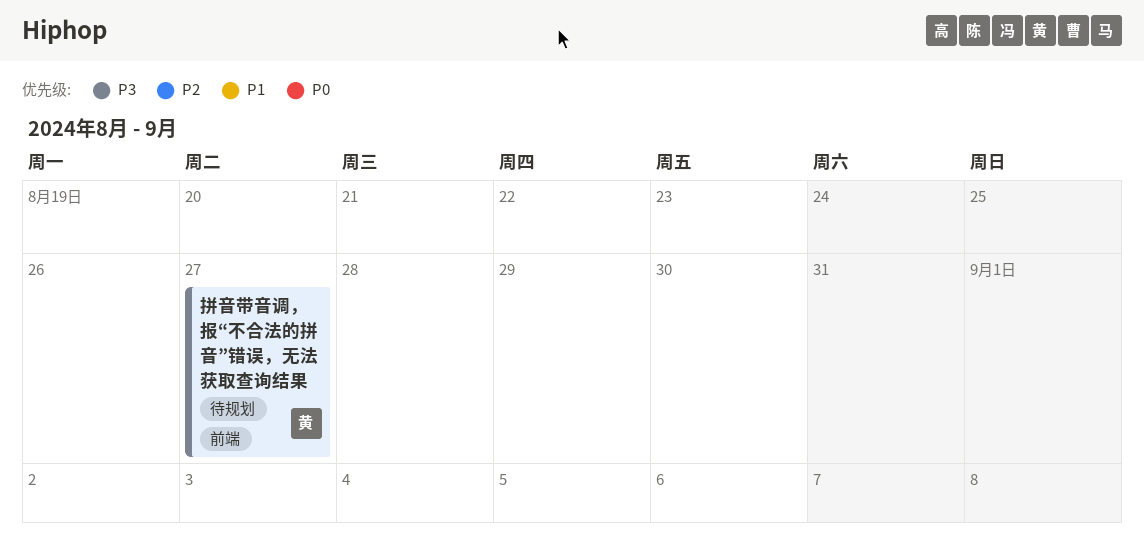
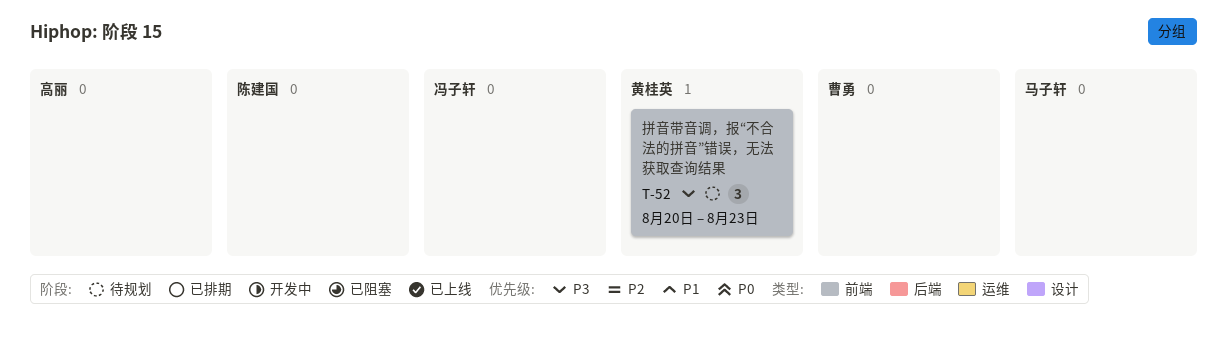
拼音带音调，报“不合法的拼音”错误，无法获取查询结果, due: Aug 27 -> Aug 23

